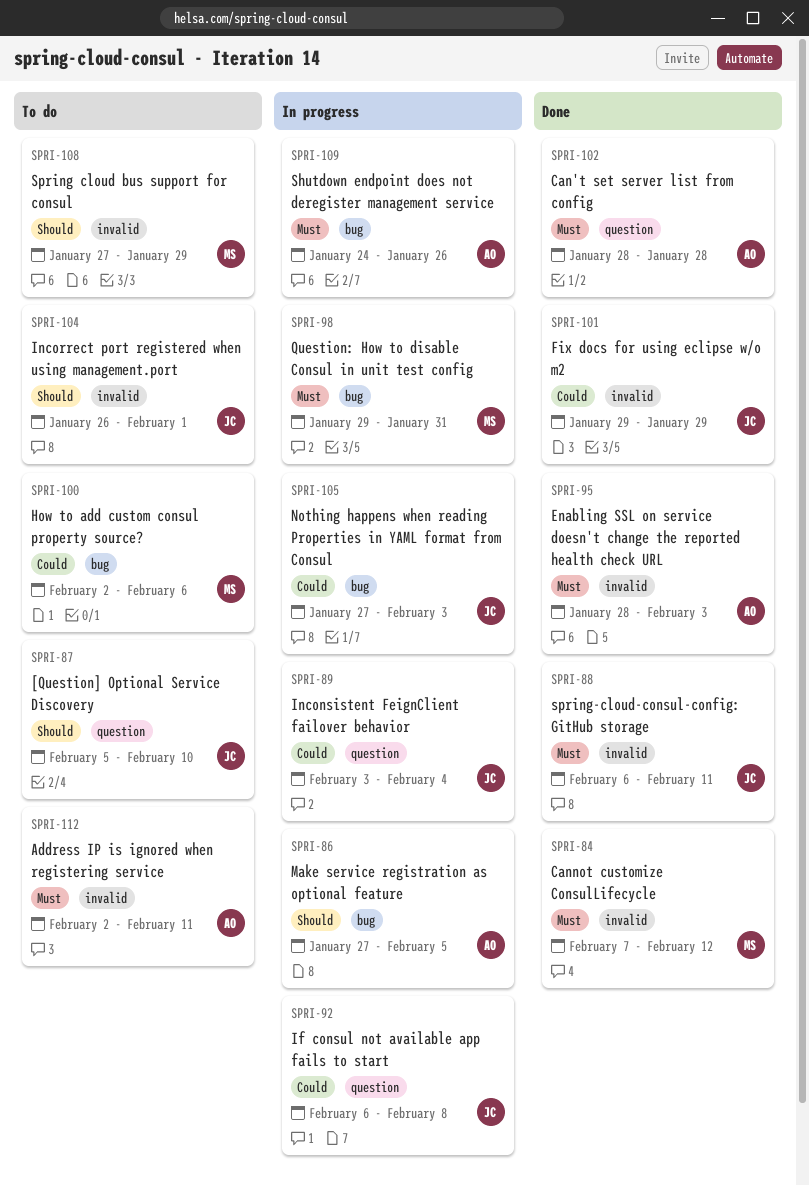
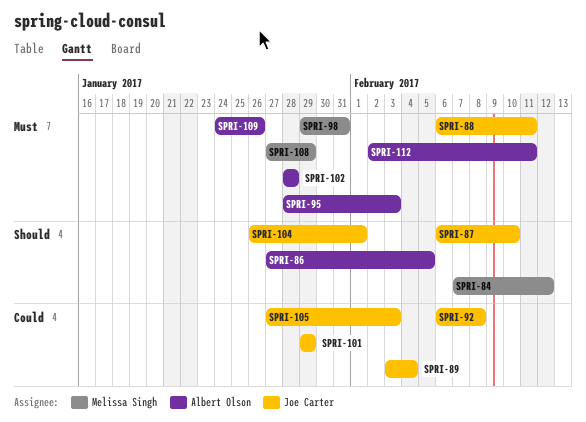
SPRI-84, priority: Must -> Should
SPRI-87, start: Feb 5 -> Feb 6
SPRI-100: present -> none
SPRI-108, priority: Should -> Must

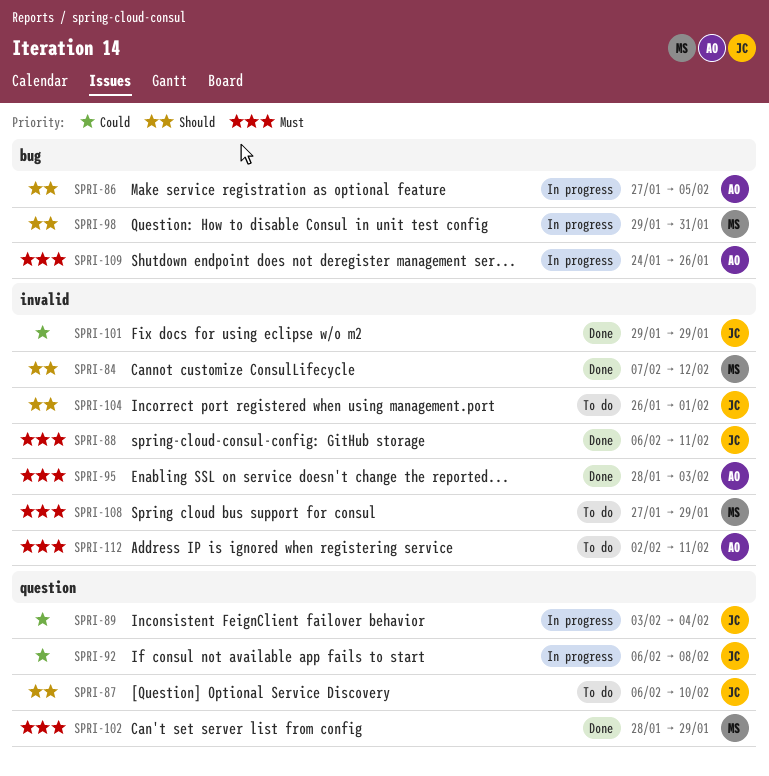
SPRI-98, priority: Must -> Should
SPRI-102, owner: Albert Olson -> Melissa Singh
SPRI-102, due: Jan 28 -> Jan 29
SPRI-105: present -> none

